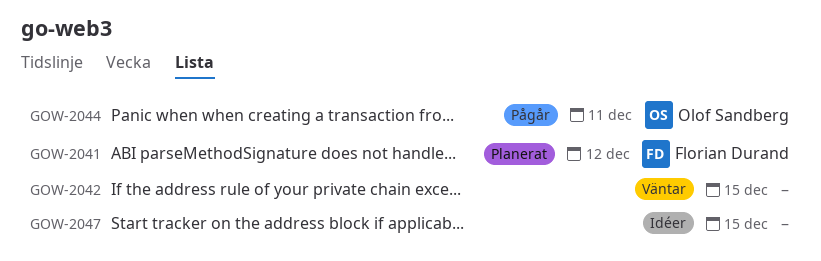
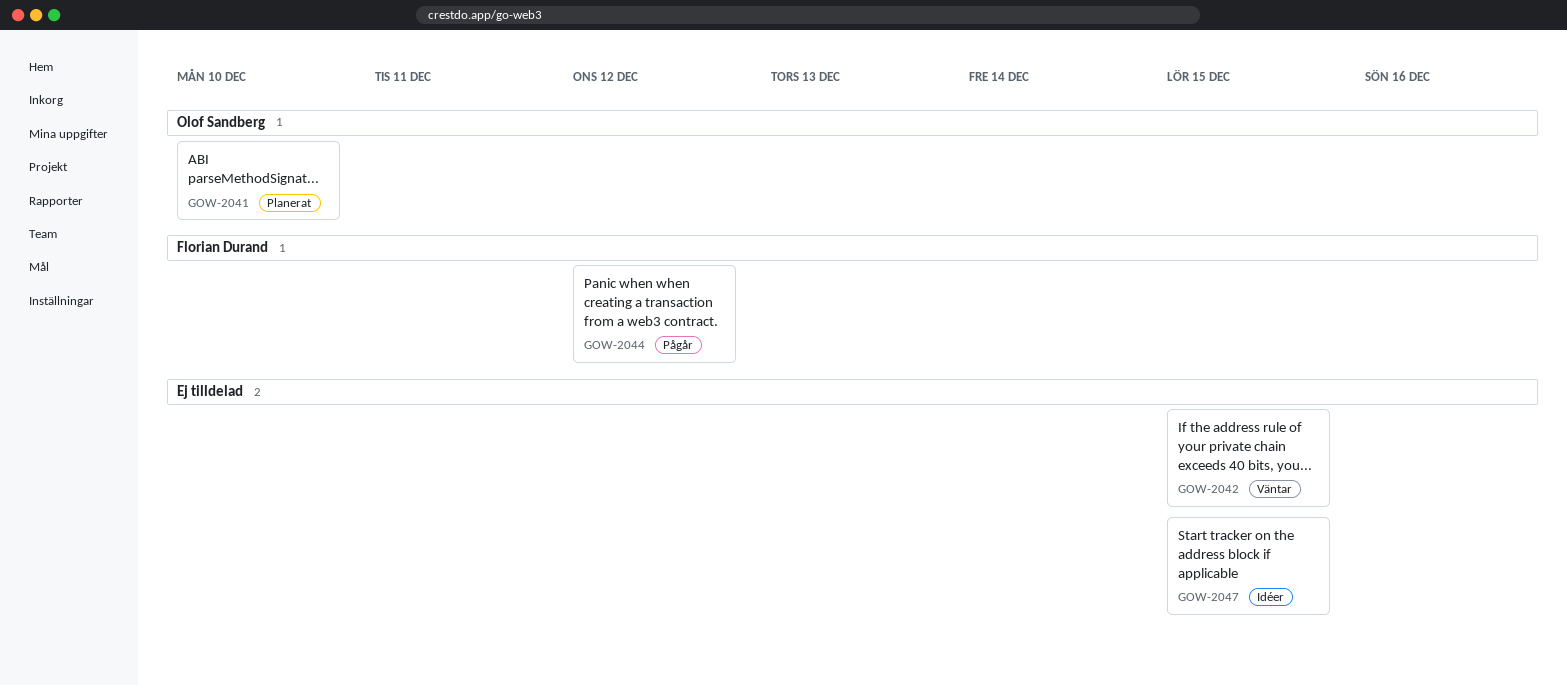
GOW-2041, owner: Florian Durand -> Olof Sandberg
GOW-2041, due: Dec 12 -> Dec 10
GOW-2044, owner: Olof Sandberg -> Florian Durand
GOW-2044, due: Dec 11 -> Dec 12

